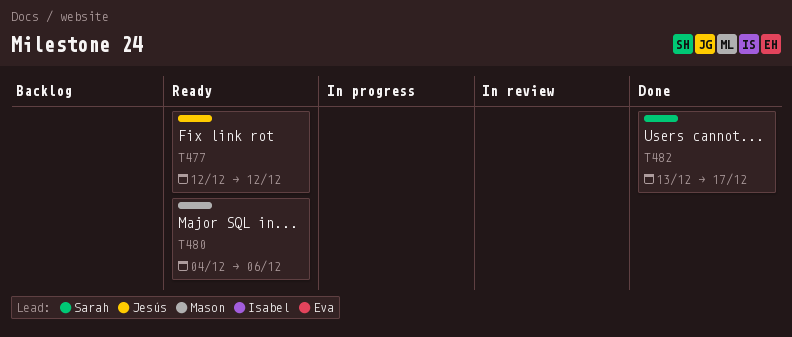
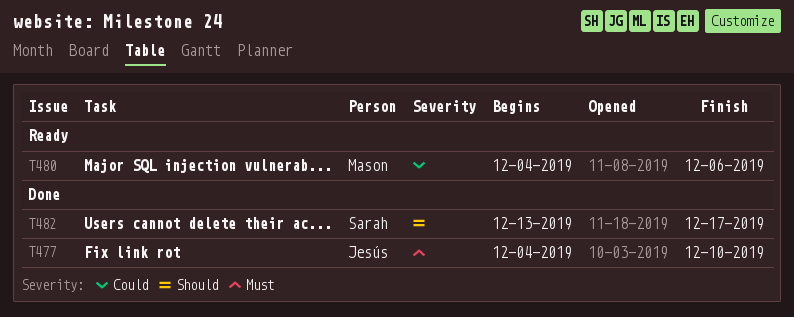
T477, status: Ready -> Done
T477, start: Dec 12 -> Dec 4
T477, due: Dec 12 -> Dec 10

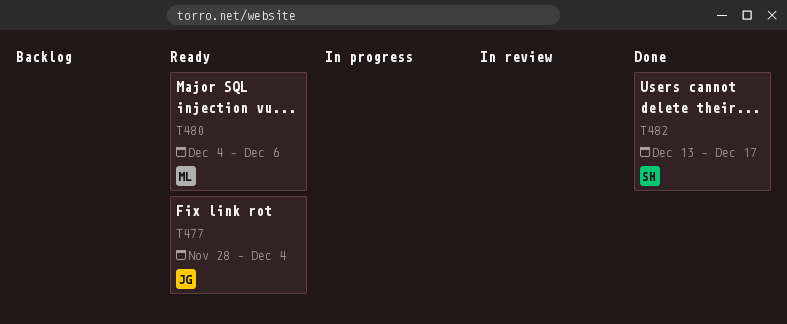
T477, status: Done -> Ready
T477, start: Dec 4 -> Nov 28
T477, due: Dec 10 -> Dec 4

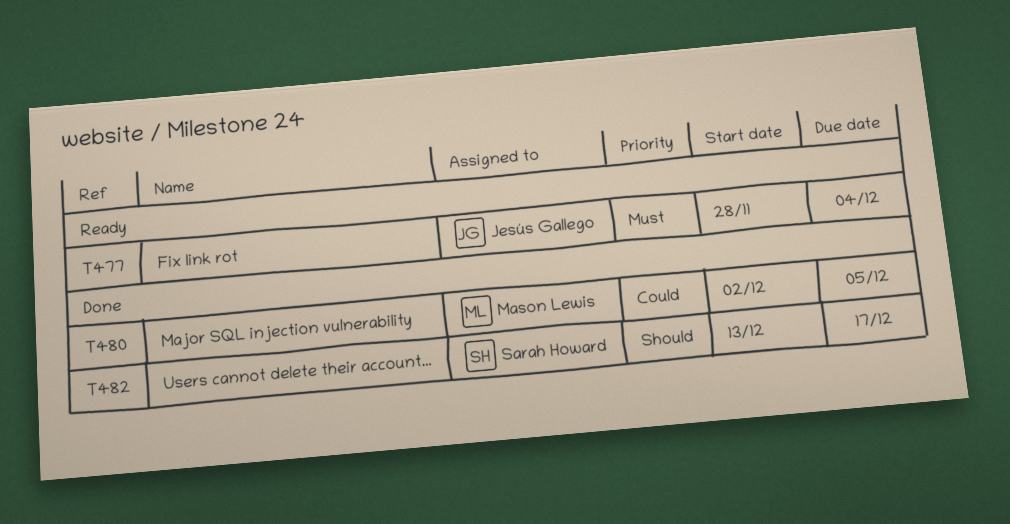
T480, status: Ready -> Done
T480, start: Dec 4 -> Dec 2
T480, due: Dec 6 -> Dec 5

